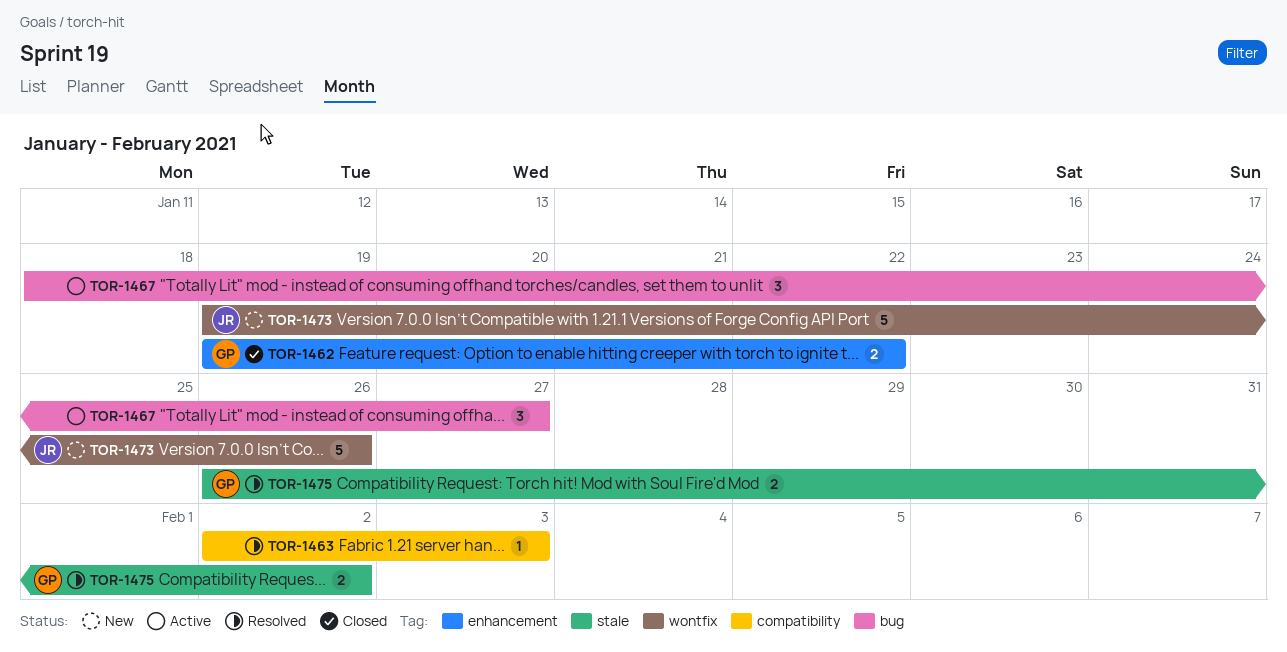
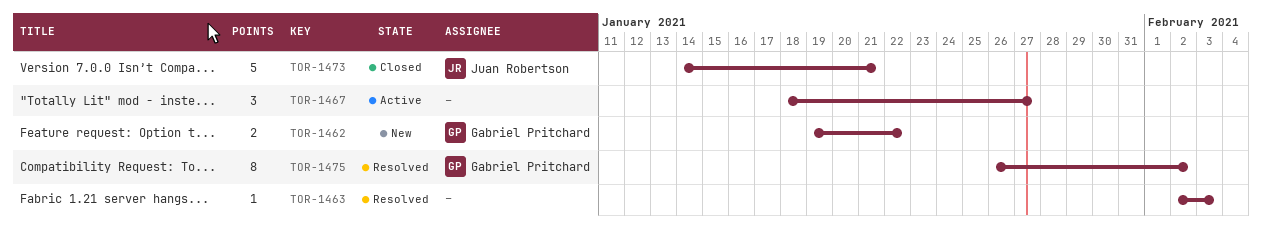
TOR-1462, status: Closed -> New
TOR-1473, status: New -> Closed
TOR-1473, start: Jan 19 -> Jan 14
TOR-1473, due: Jan 26 -> Jan 21
TOR-1475, estimate: 2 -> 8

